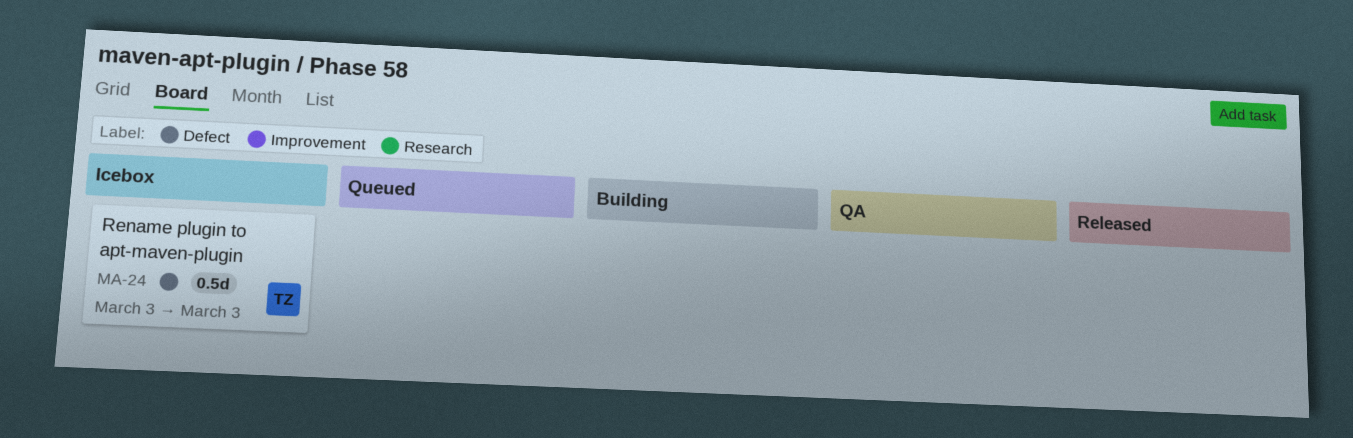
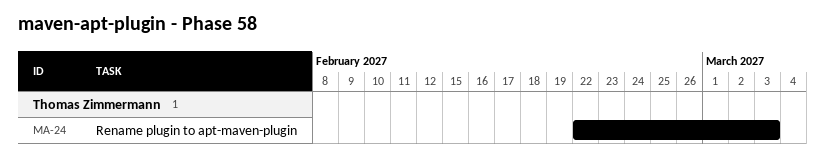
MA-24, start: Mar 3 -> Feb 22

